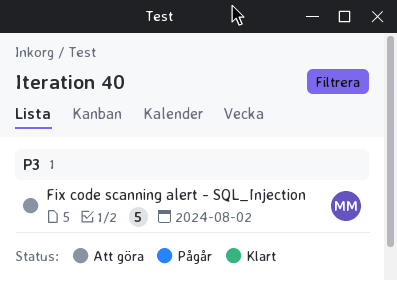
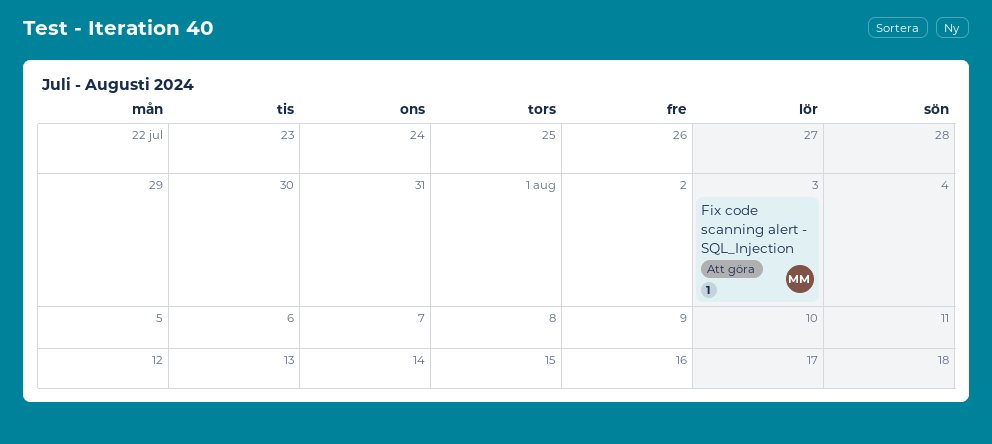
Fix code scanning alert - SQL_Injection, estimate: 5 -> 1
Fix code scanning alert - SQL_Injection, due: Aug 2 -> Aug 3

